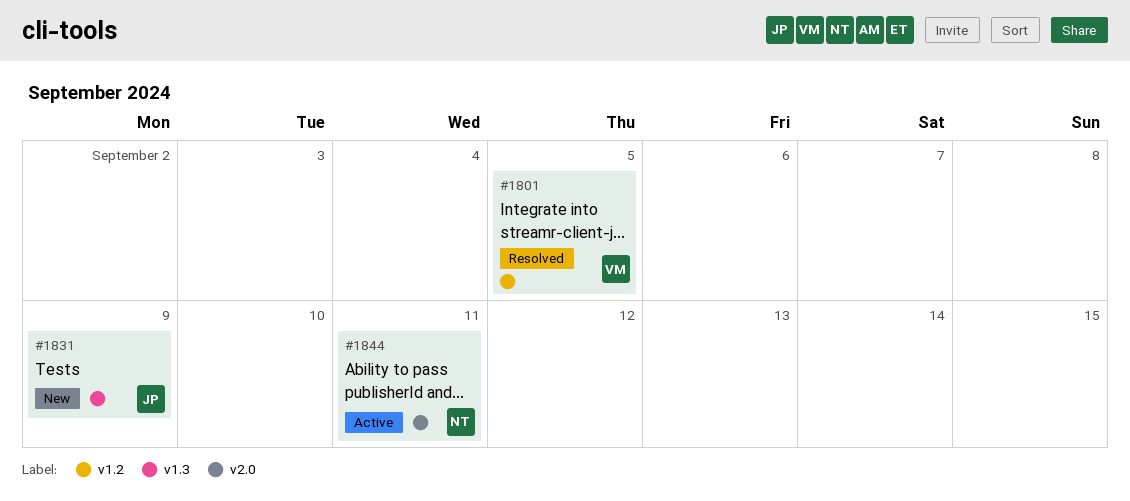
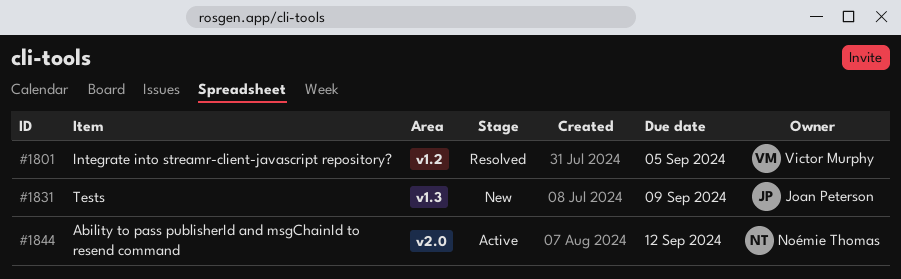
#1844, due: Sep 11 -> Sep 12

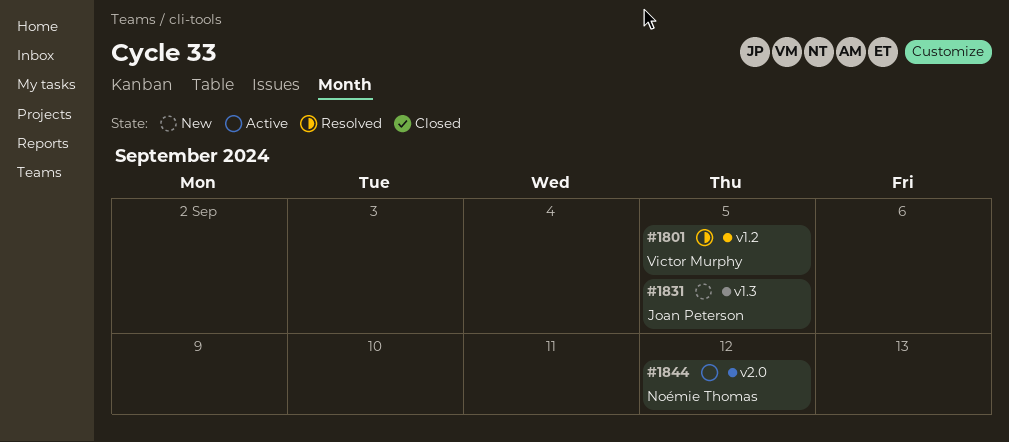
#1831, due: Sep 9 -> Sep 5

